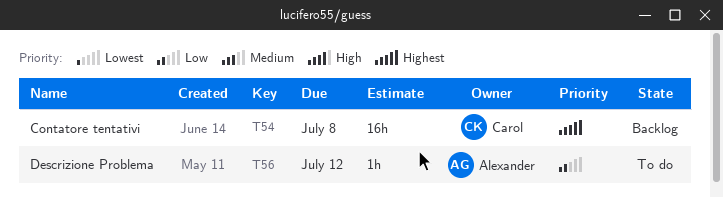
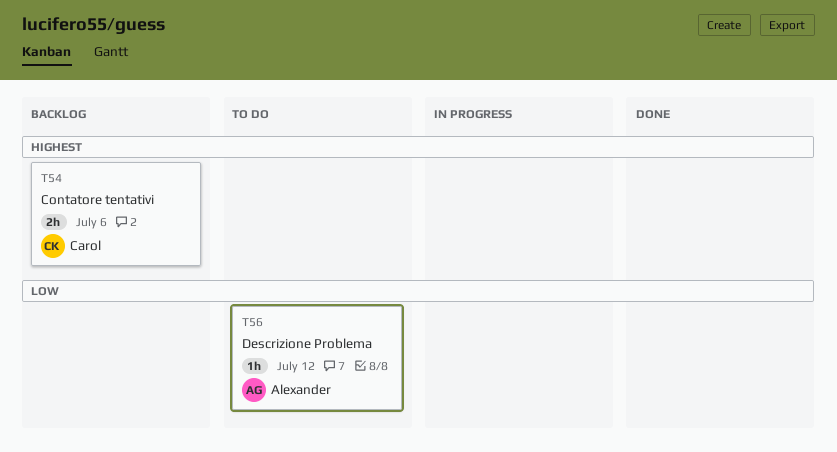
T54, estimate: 16h -> 2h
T54, due: Jul 8 -> Jul 6

